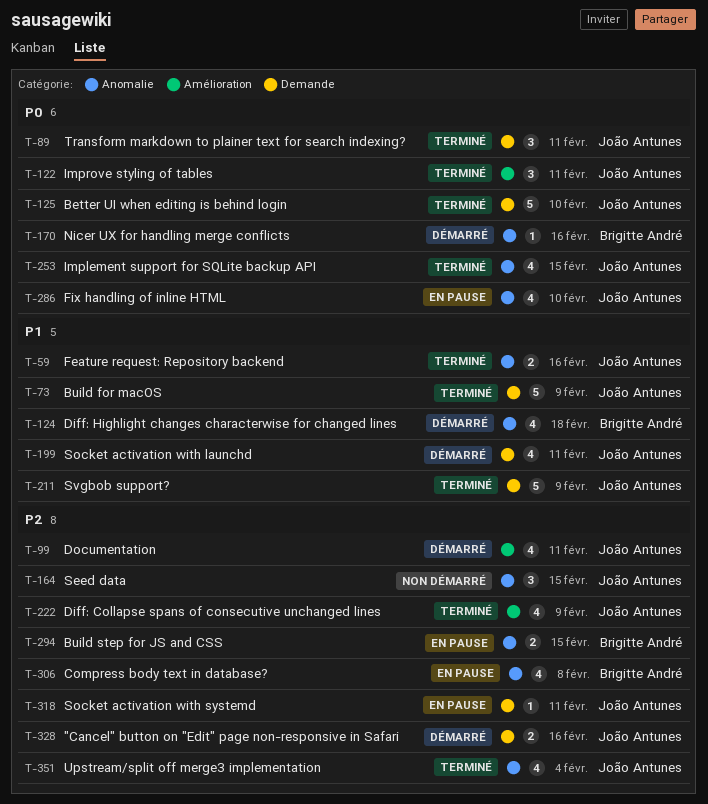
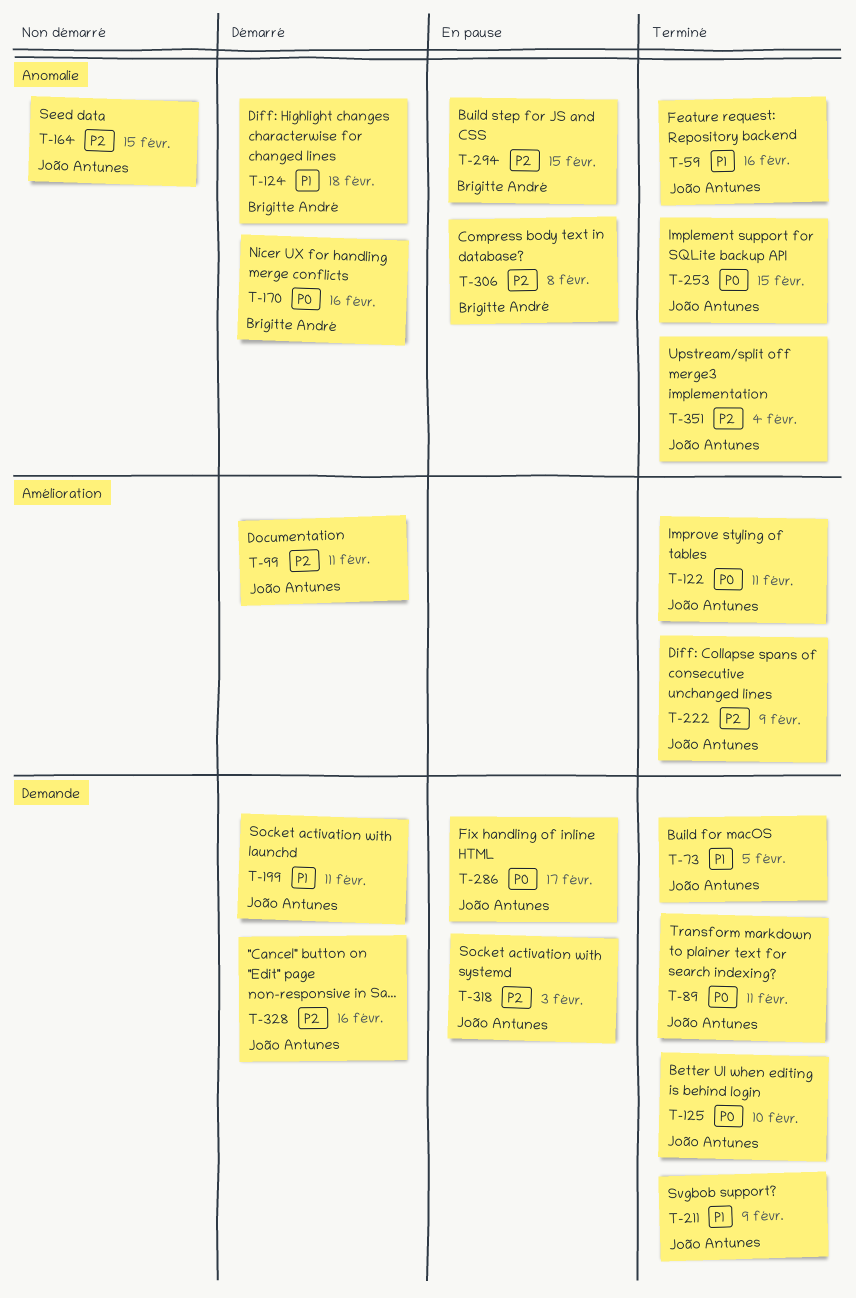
T-73, due: Feb 9 -> Feb 5
T-286, label: Anomalie -> Demande
T-286, due: Feb 10 -> Feb 17
T-318, due: Feb 11 -> Feb 3

